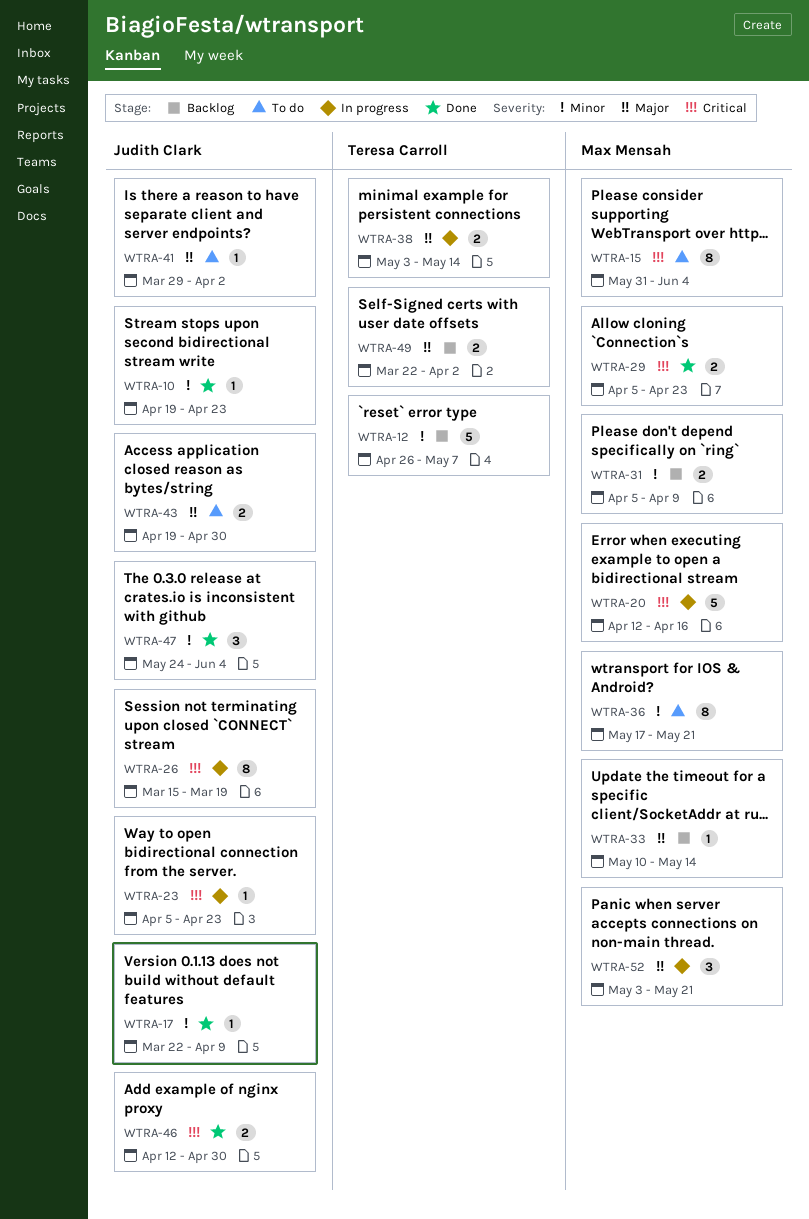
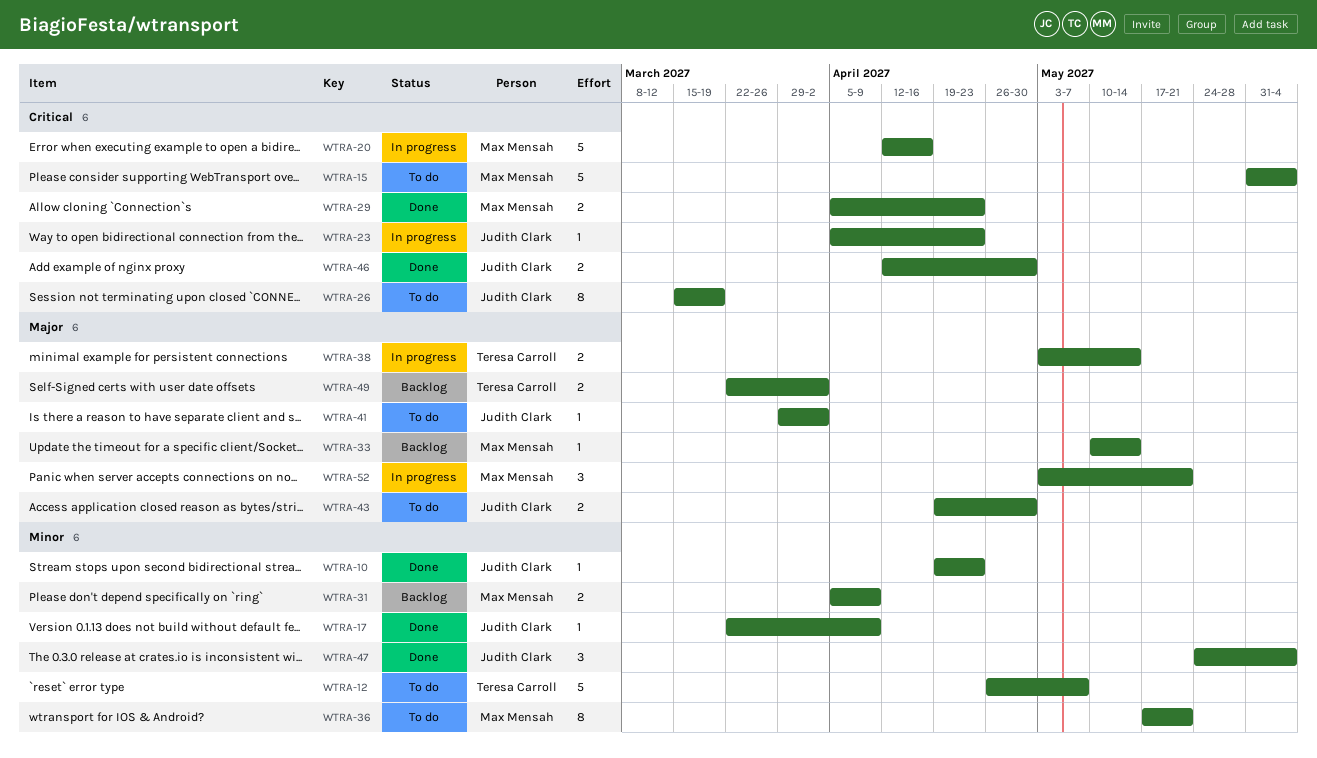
WTRA-12, status: Backlog -> To do
WTRA-15, estimate: 8 -> 5
WTRA-26, status: In progress -> To do

